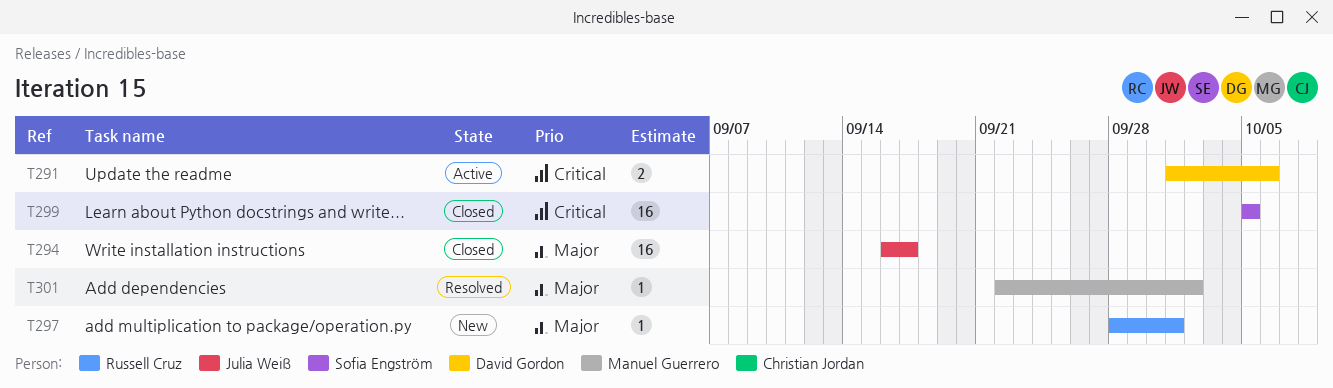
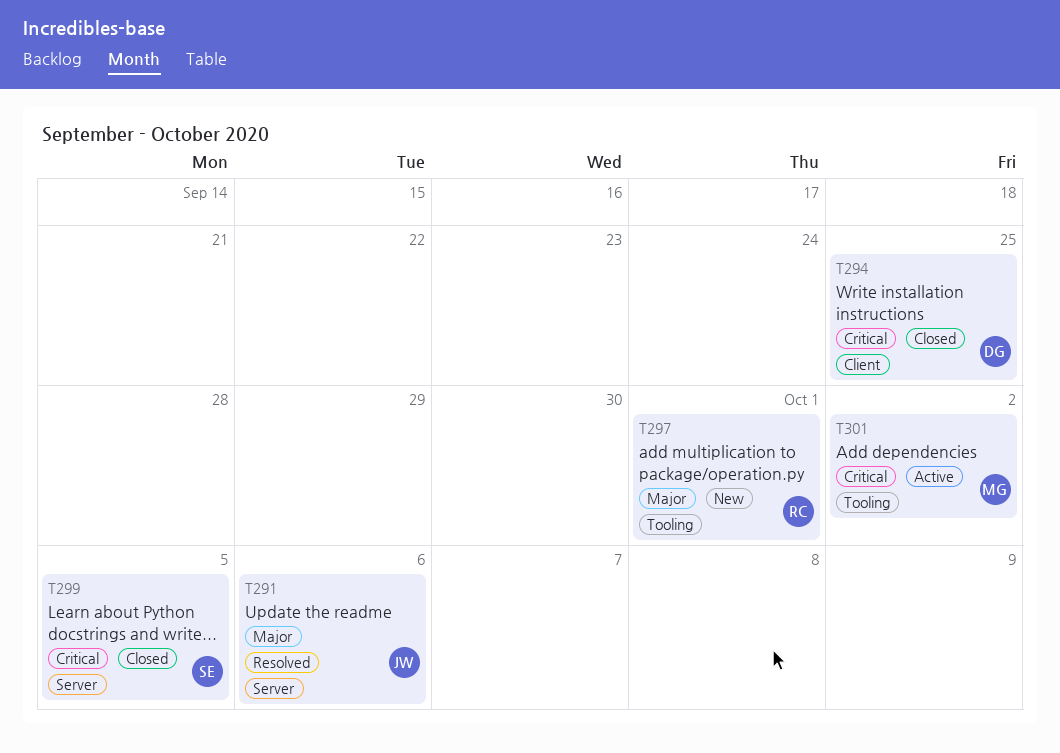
T291, status: Active -> Resolved
T291, owner: David Gordon -> Julia Weiß
T291, priority: Critical -> Major
T294, owner: Julia Weiß -> David Gordon
T294, priority: Major -> Critical
T294, due: Sep 17 -> Sep 25
T301, status: Resolved -> Active
T301, priority: Major -> Critical

